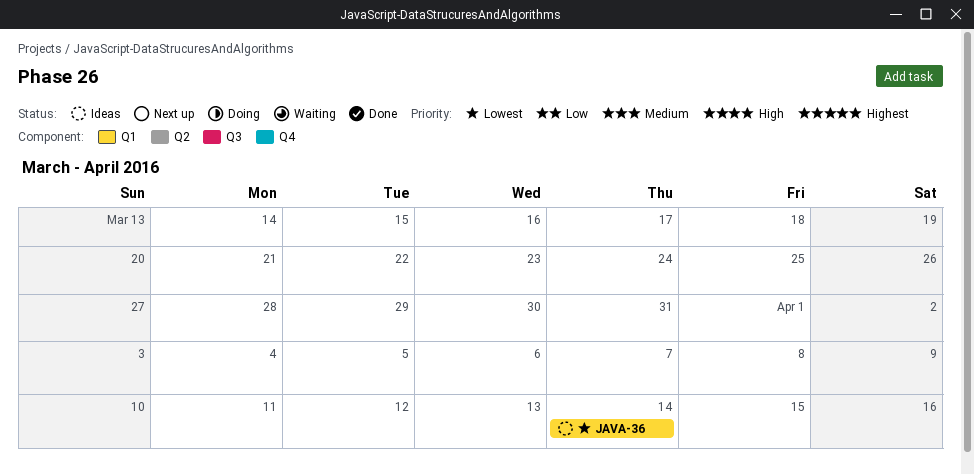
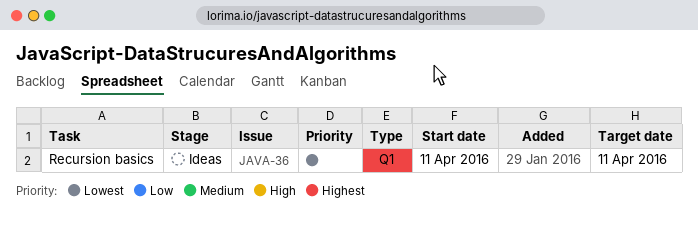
JAVA-36, start: Apr 14 -> Apr 11
JAVA-36, due: Apr 14 -> Apr 11

